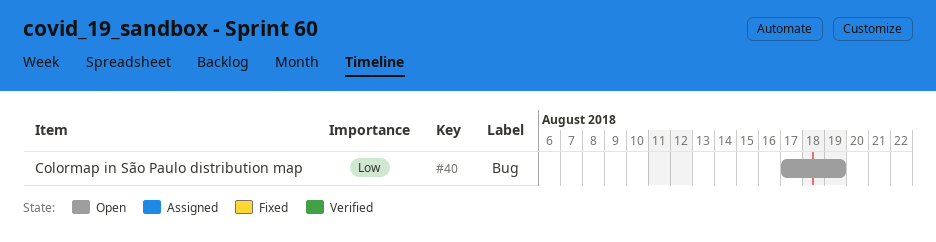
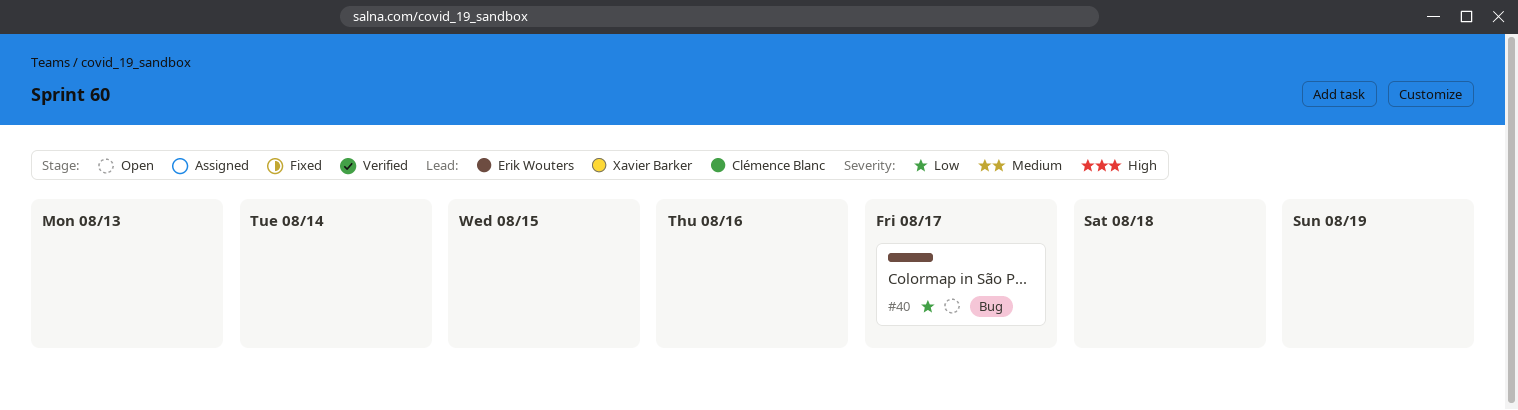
#40, due: Aug 19 -> Aug 17

